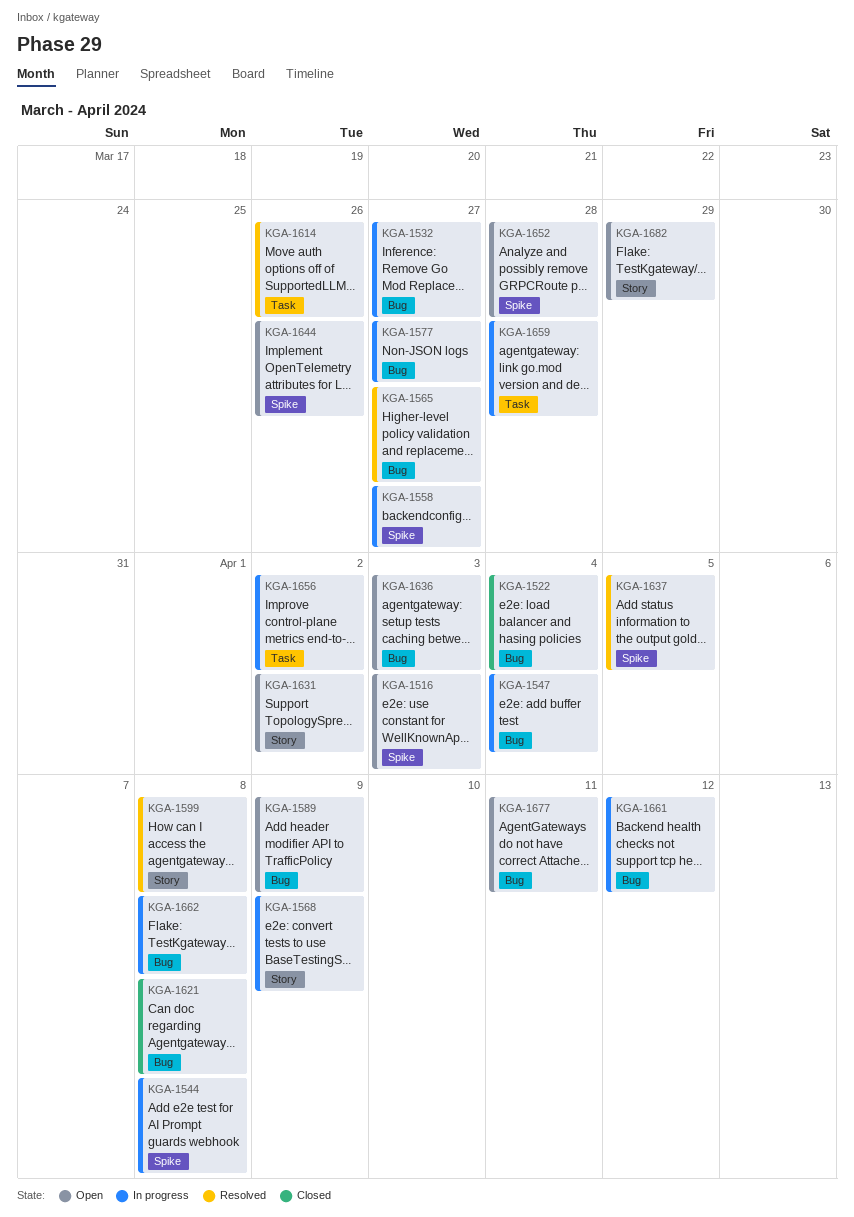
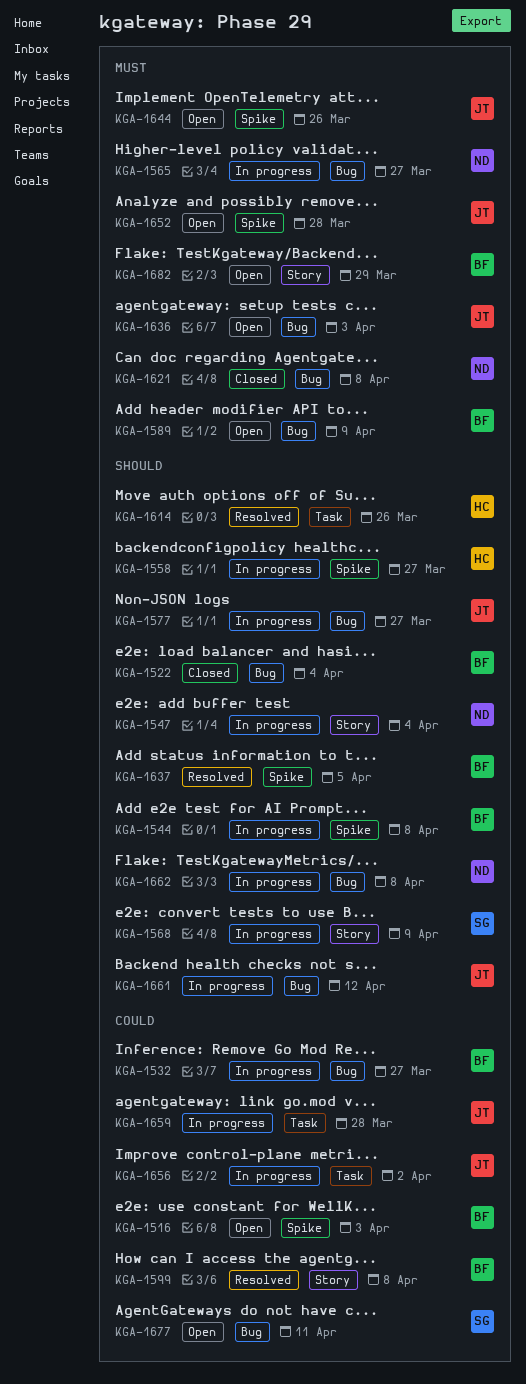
KGA-1547, label: Bug -> Story
KGA-1565, status: Resolved -> In progress
KGA-1631: present -> none

